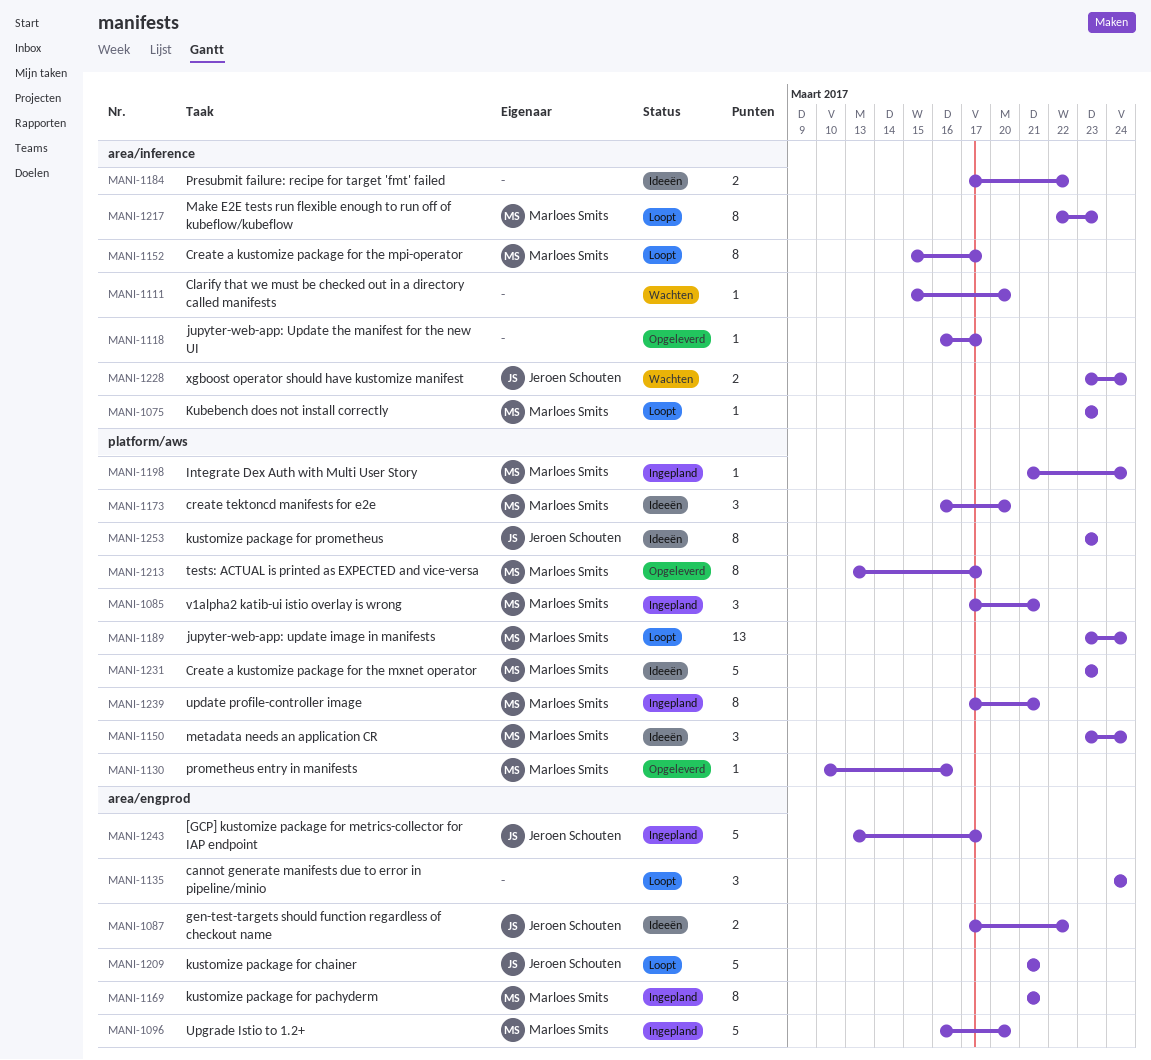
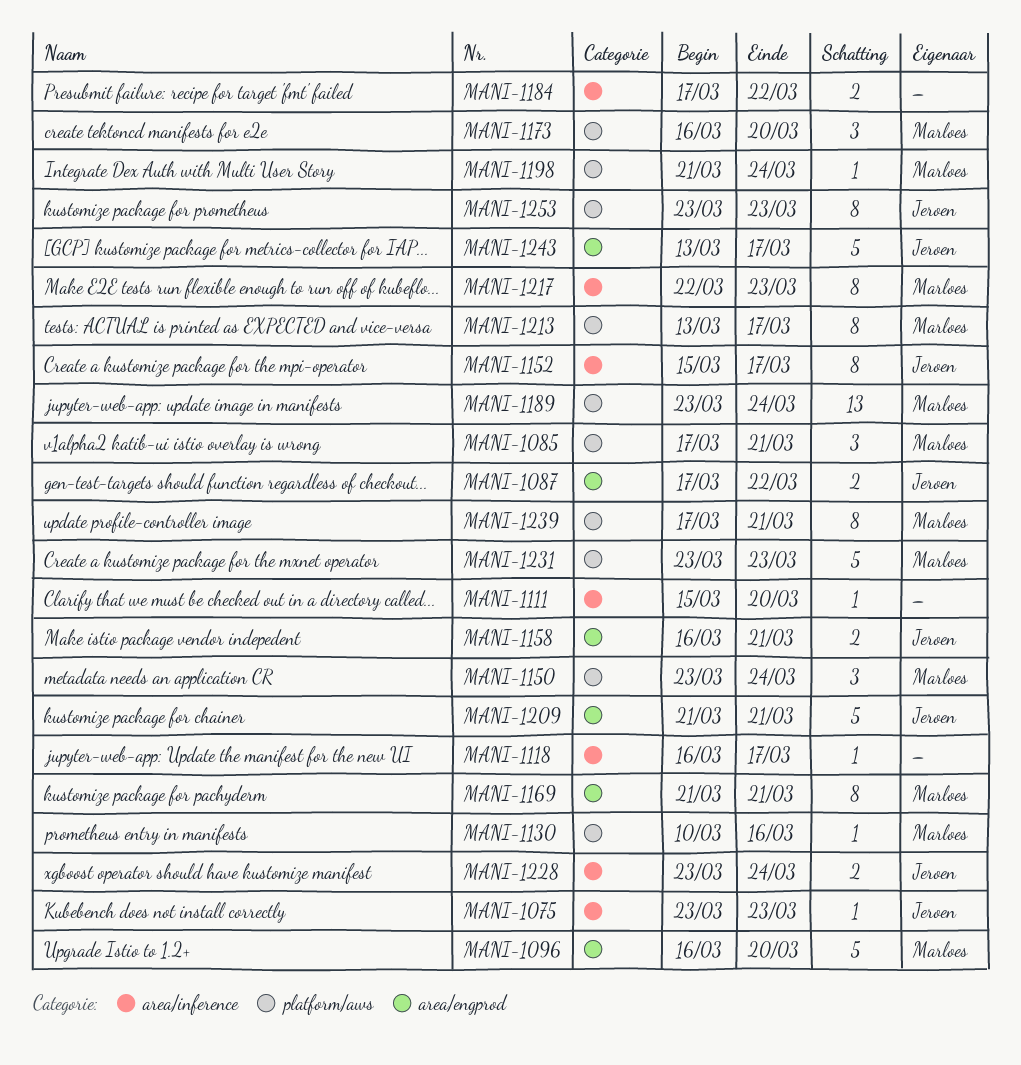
MANI-1075, owner: Marloes Smits -> Jeroen Schouten
MANI-1135: present -> none
MANI-1152, owner: Marloes Smits -> Jeroen Schouten
MANI-1158: none -> present

